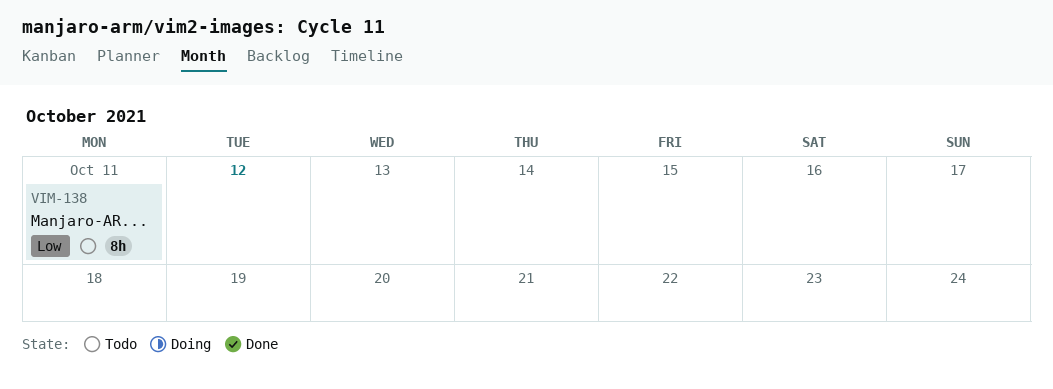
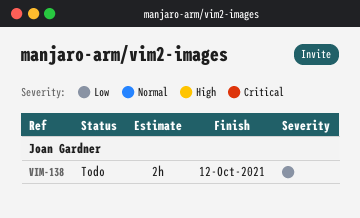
VIM-138, estimate: 8h -> 2h
VIM-138, due: Oct 11 -> Oct 12

